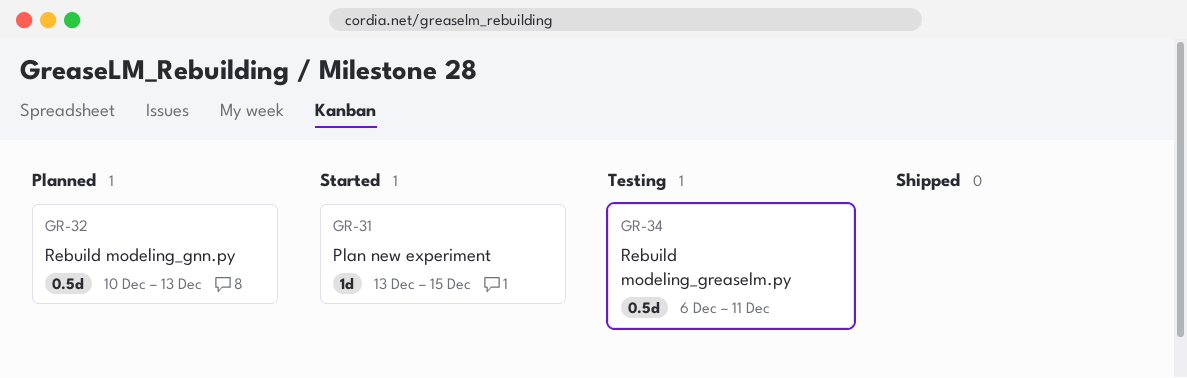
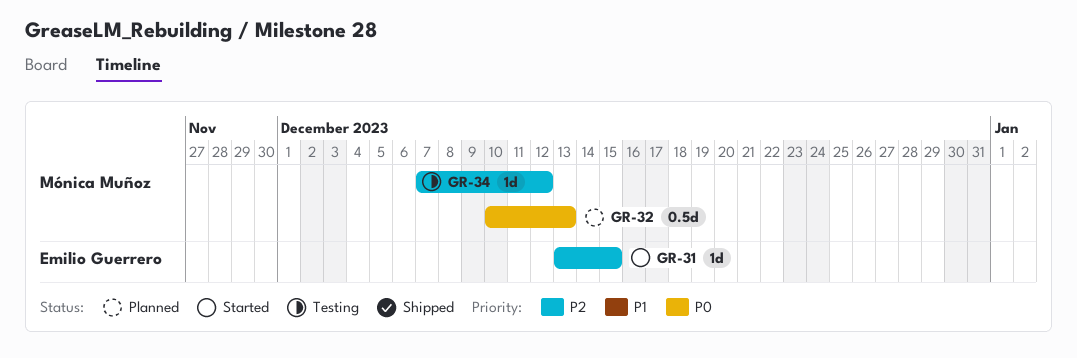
GR-34, estimate: 0.5d -> 1d
GR-34, start: Dec 6 -> Dec 7
GR-34, due: Dec 11 -> Dec 12

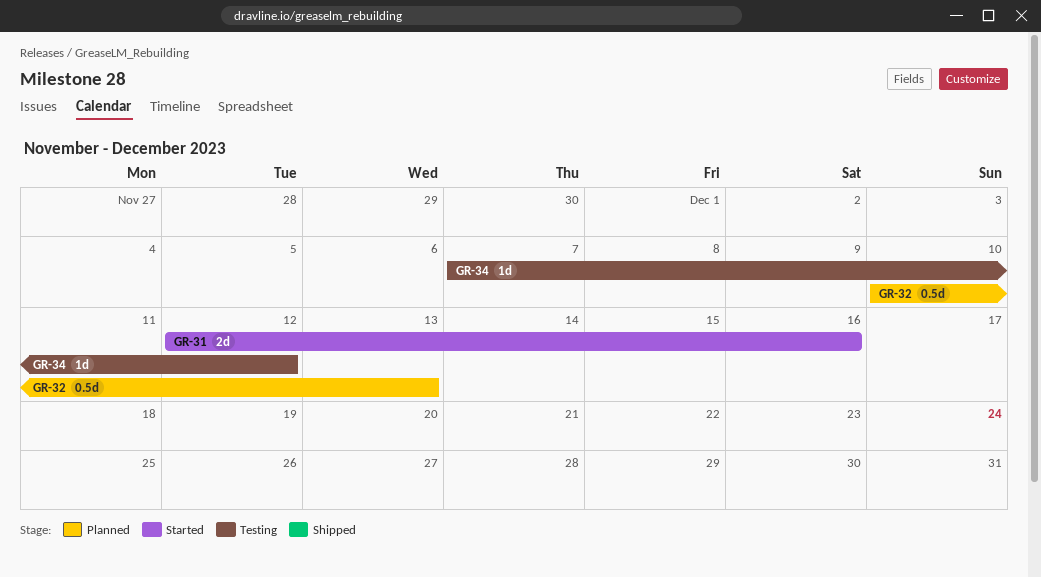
GR-31, estimate: 1d -> 2d
GR-31, start: Dec 13 -> Dec 12
GR-31, due: Dec 15 -> Dec 16

